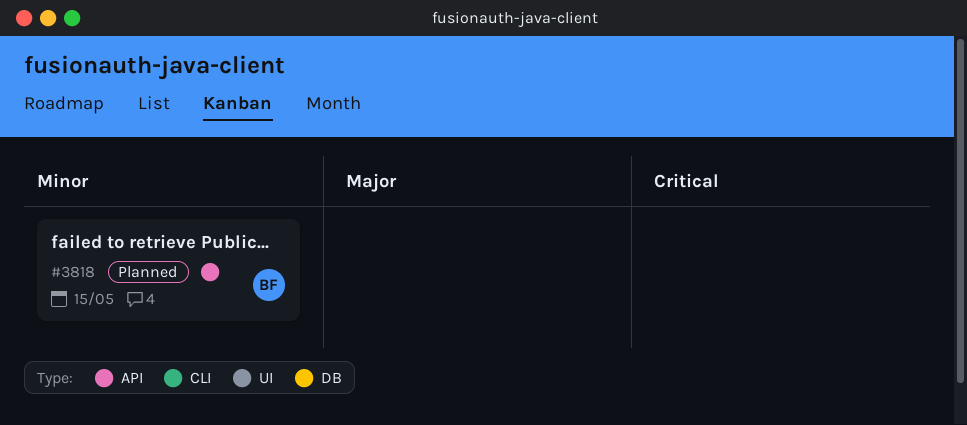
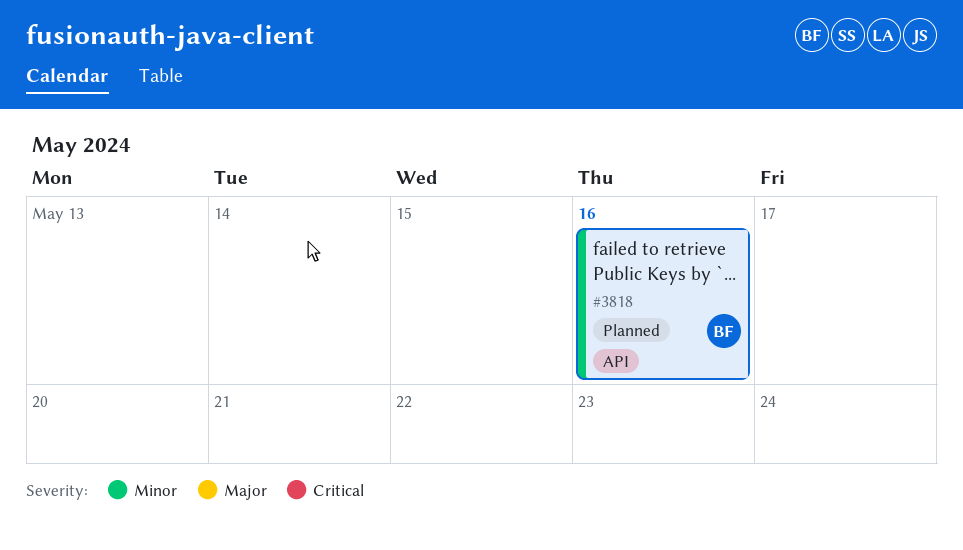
#3818, due: May 15 -> May 16

